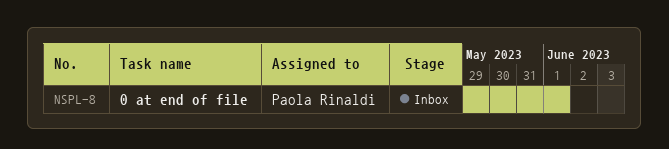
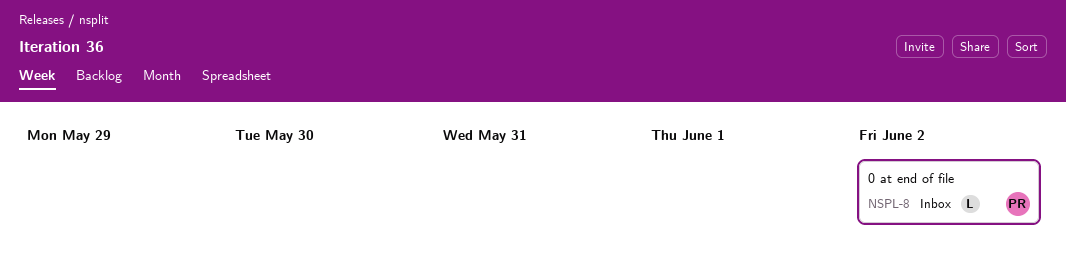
NSPL-8, due: Jun 1 -> Jun 2

